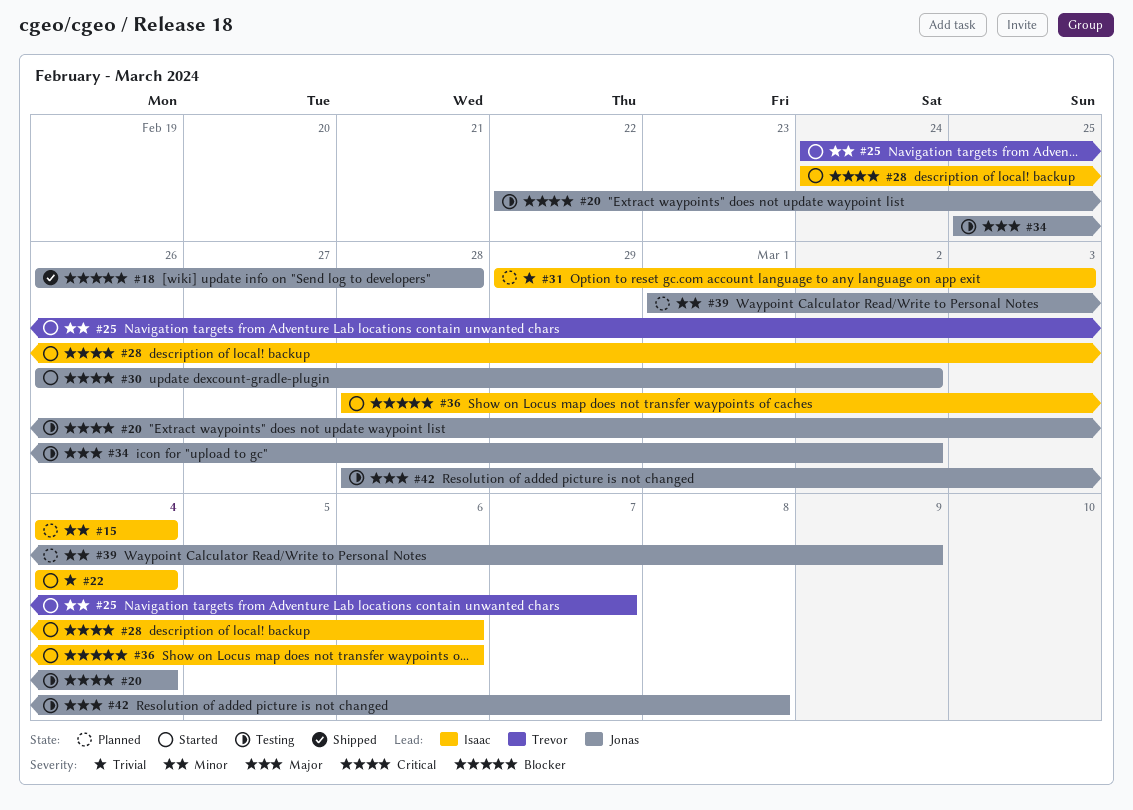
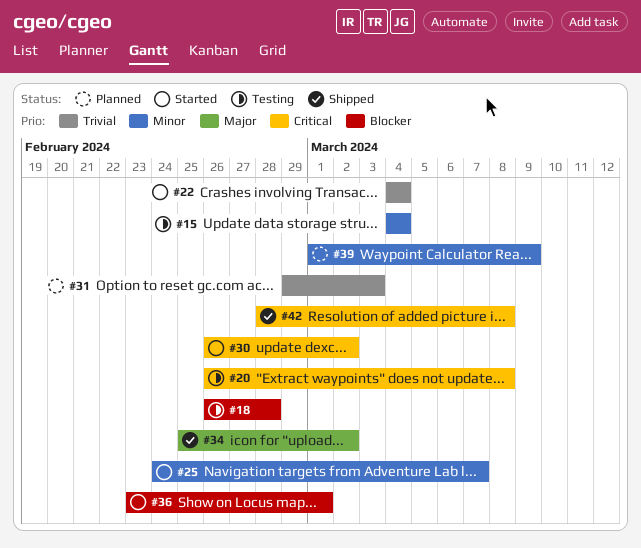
#15, status: Planned -> Testing
#18, status: Shipped -> Testing
#20, start: Feb 22 -> Feb 26
#20, due: Mar 4 -> Mar 8
#28: present -> none
#34, status: Testing -> Shipped
#36, start: Feb 28 -> Feb 23
#36, due: Mar 6 -> Mar 1
#42, status: Testing -> Shipped
#42, priority: Major -> Critical

